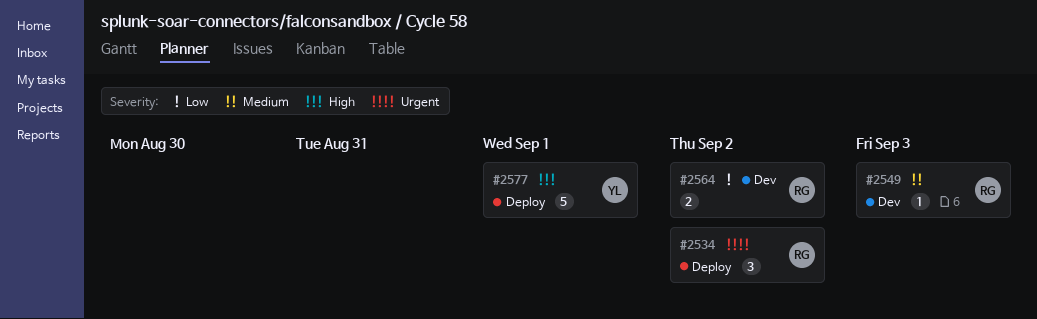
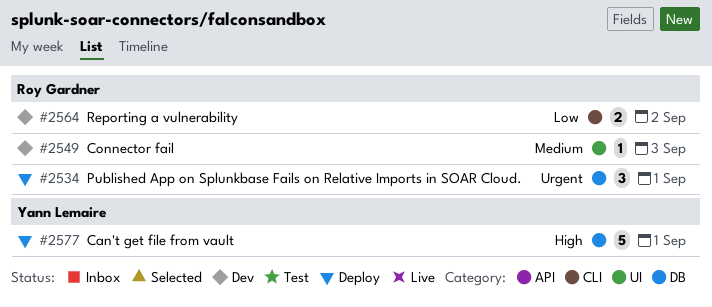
#2534, due: Sep 2 -> Sep 1

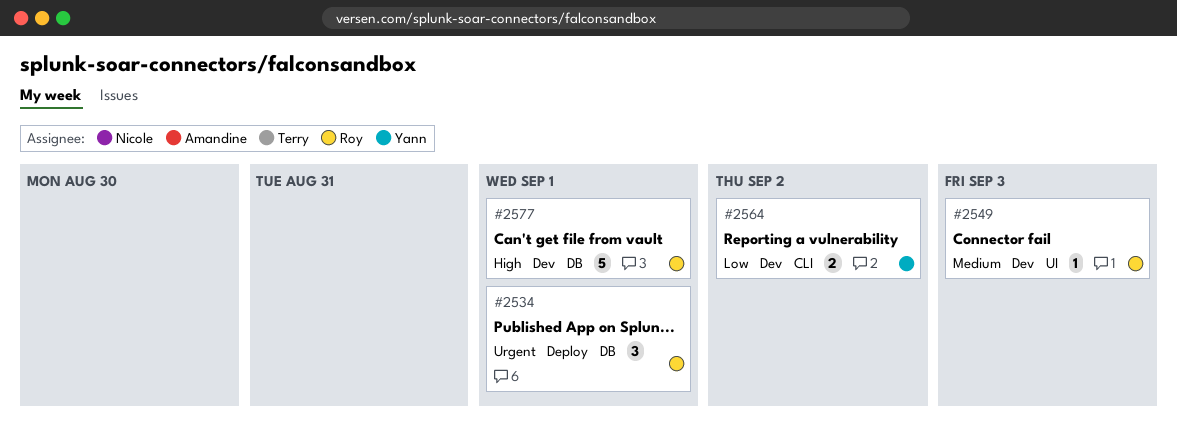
#2564, owner: Roy Gardner -> Yann Lemaire
#2577, status: Deploy -> Dev
#2577, owner: Yann Lemaire -> Roy Gardner

